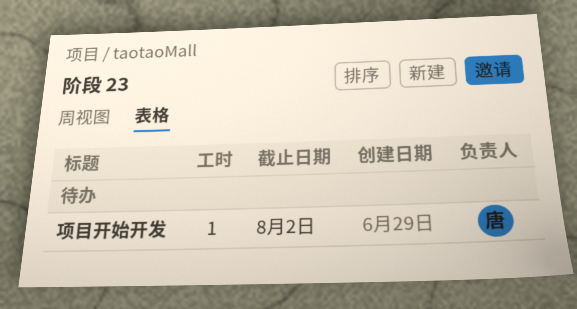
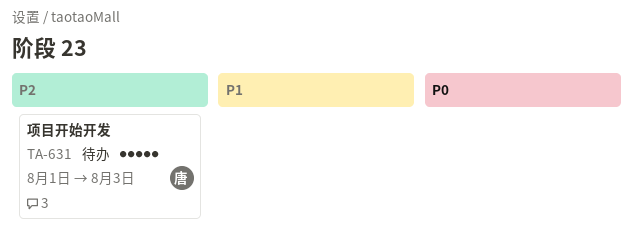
项目开始开发, estimate: 1 -> 5
项目开始开发, due: Aug 2 -> Aug 3

